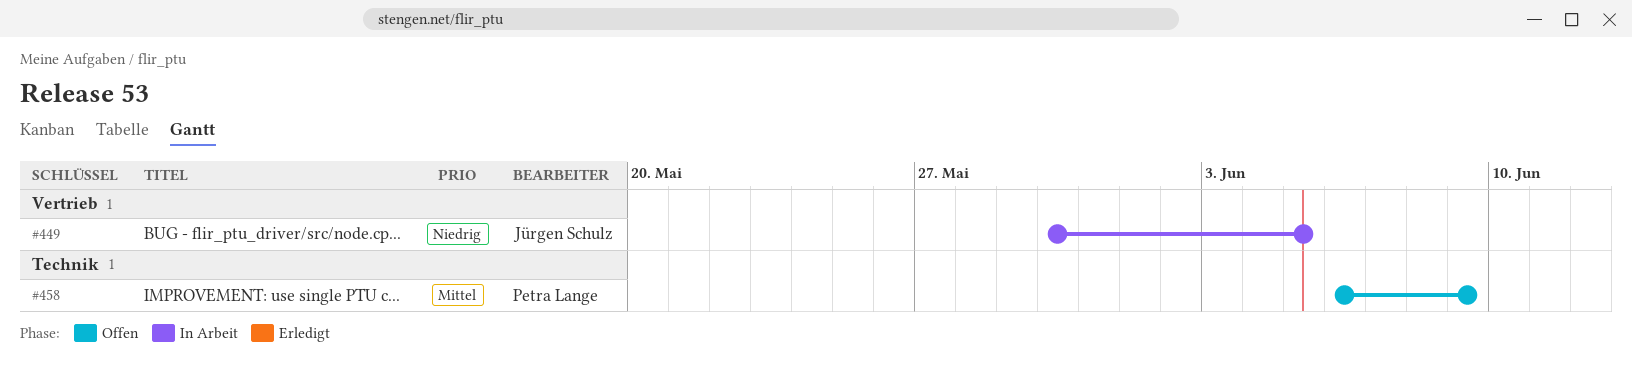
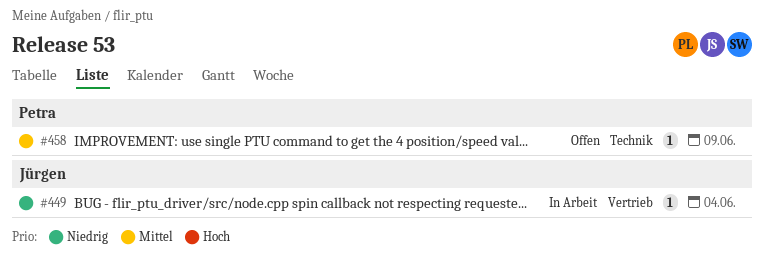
#449, due: Jun 5 -> Jun 4

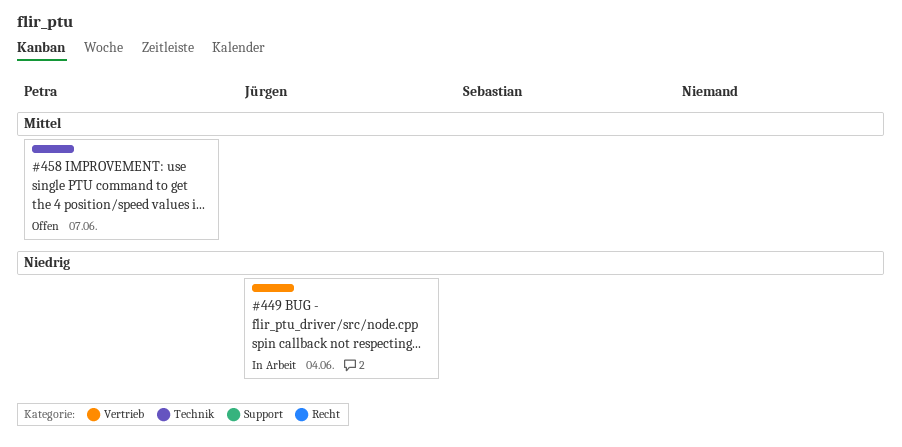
#458, due: Jun 9 -> Jun 7

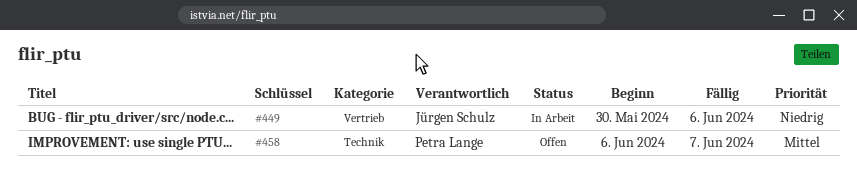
#449, due: Jun 4 -> Jun 6

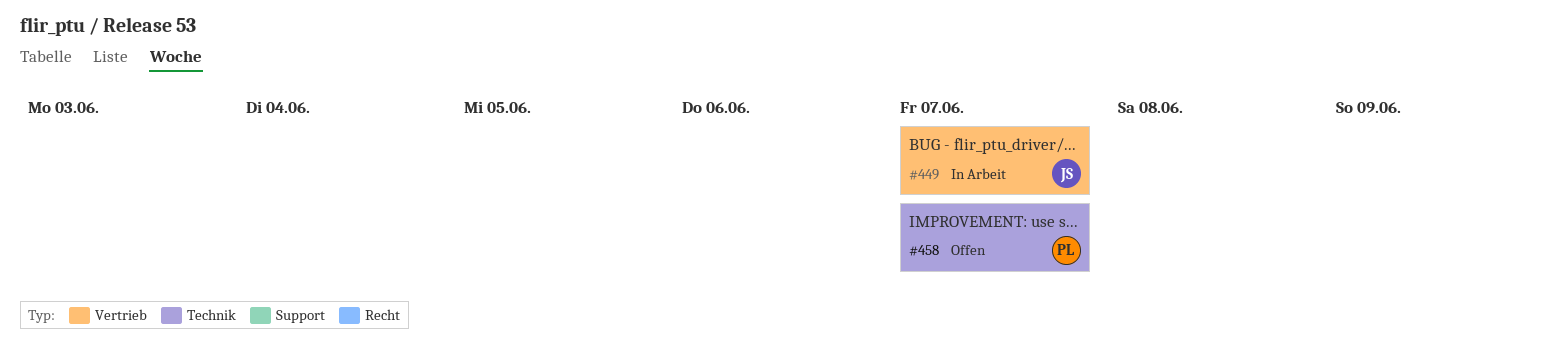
#449, due: Jun 6 -> Jun 7

